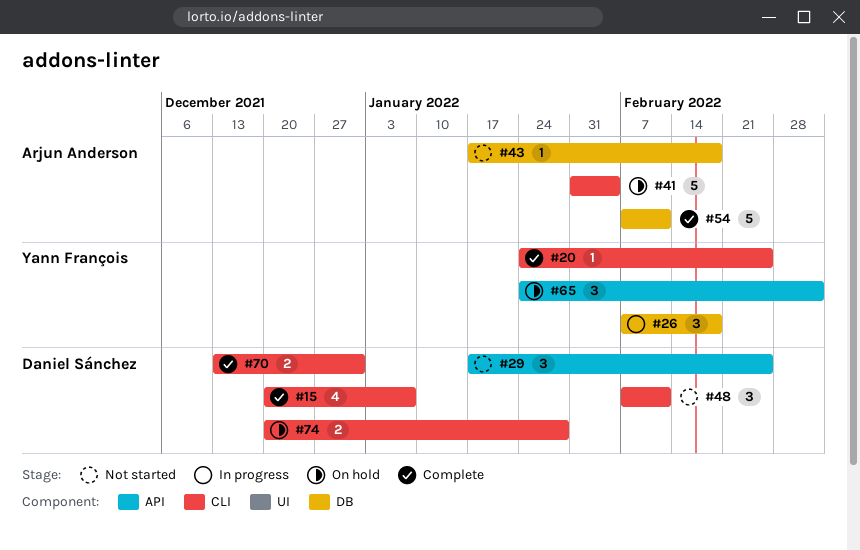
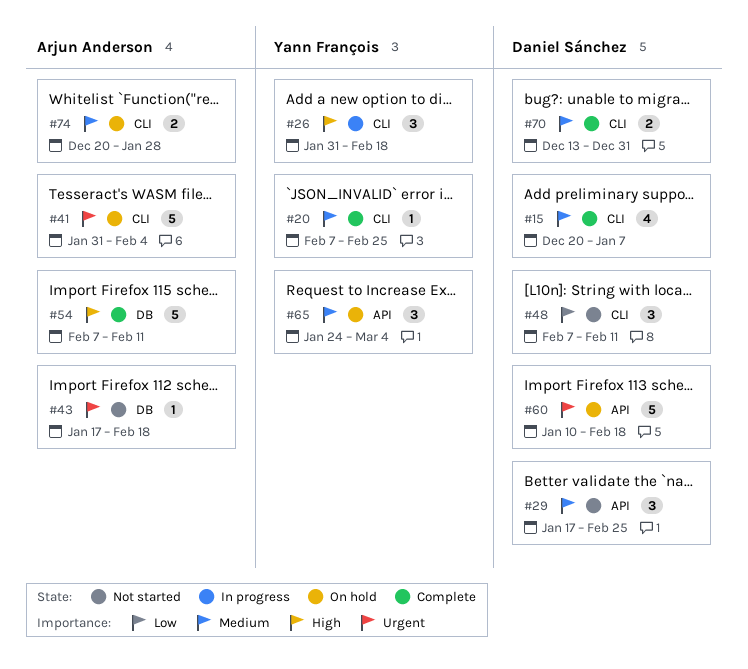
#20, start: Jan 24 -> Feb 7
#26, label: DB -> CLI
#26, start: Feb 7 -> Jan 31
#60: none -> present
#74, owner: Daniel Sánchez -> Arjun Anderson

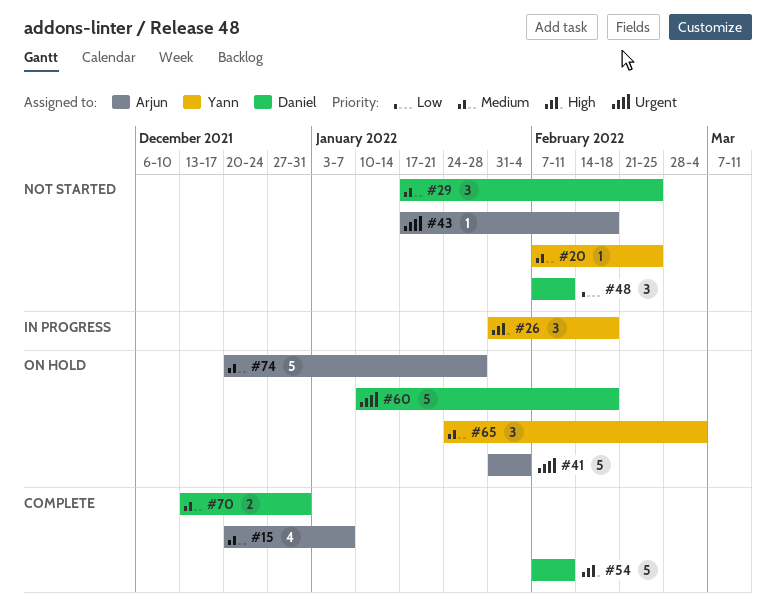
#15, owner: Daniel Sánchez -> Arjun Anderson
#20, status: Complete -> Not started
#54, owner: Arjun Anderson -> Daniel Sánchez
#74, estimate: 2 -> 5

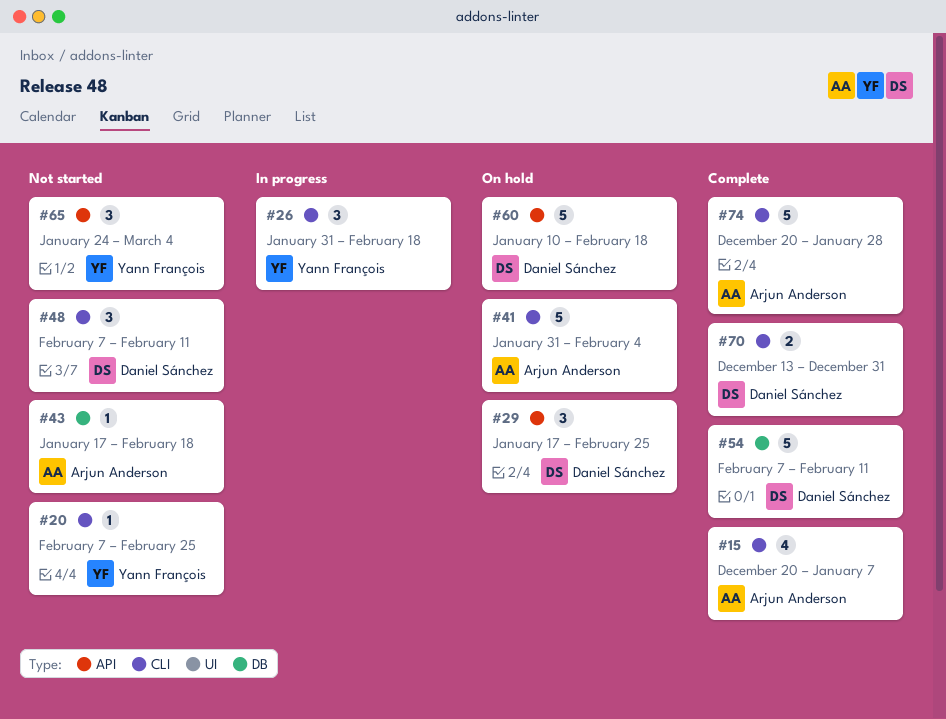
#29, status: Not started -> On hold
#65, status: On hold -> Not started
#74, status: On hold -> Complete

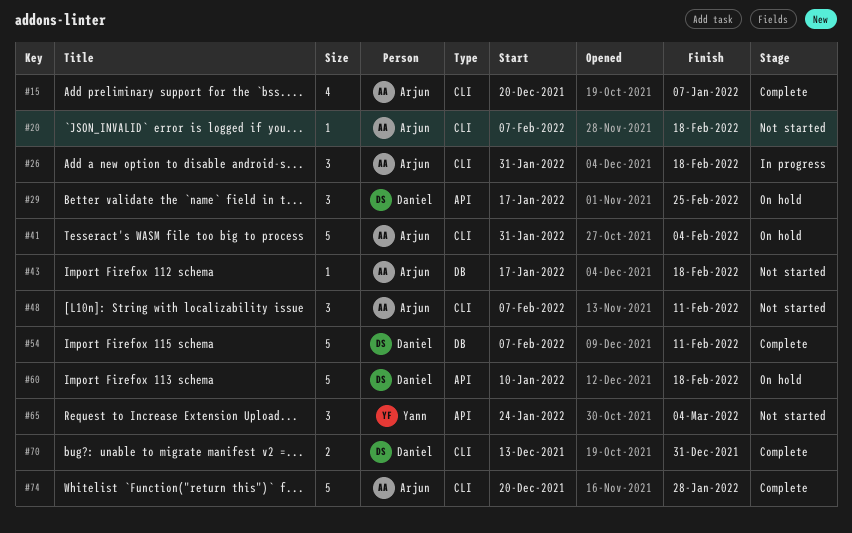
#20, owner: Yann François -> Arjun Anderson
#20, due: Feb 25 -> Feb 18
#26, owner: Yann François -> Arjun Anderson
#48, owner: Daniel Sánchez -> Arjun Anderson

